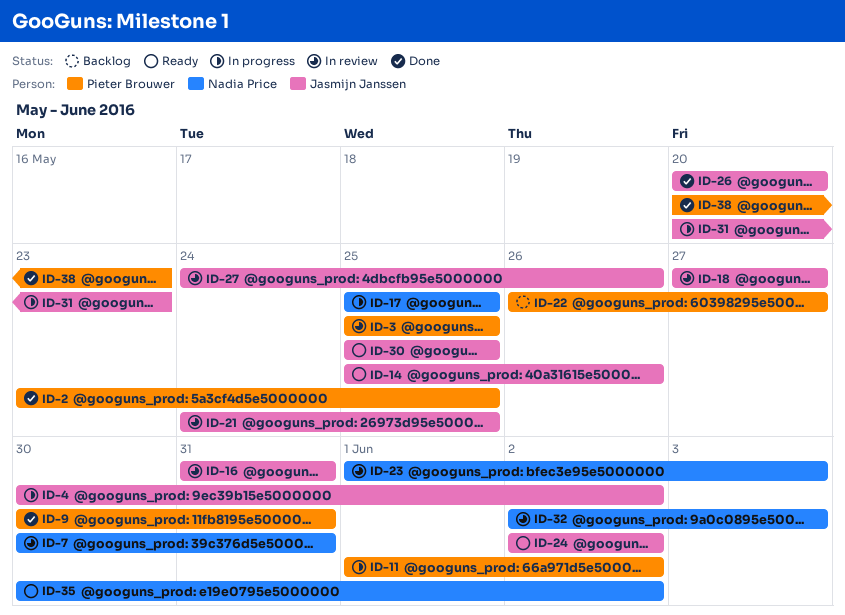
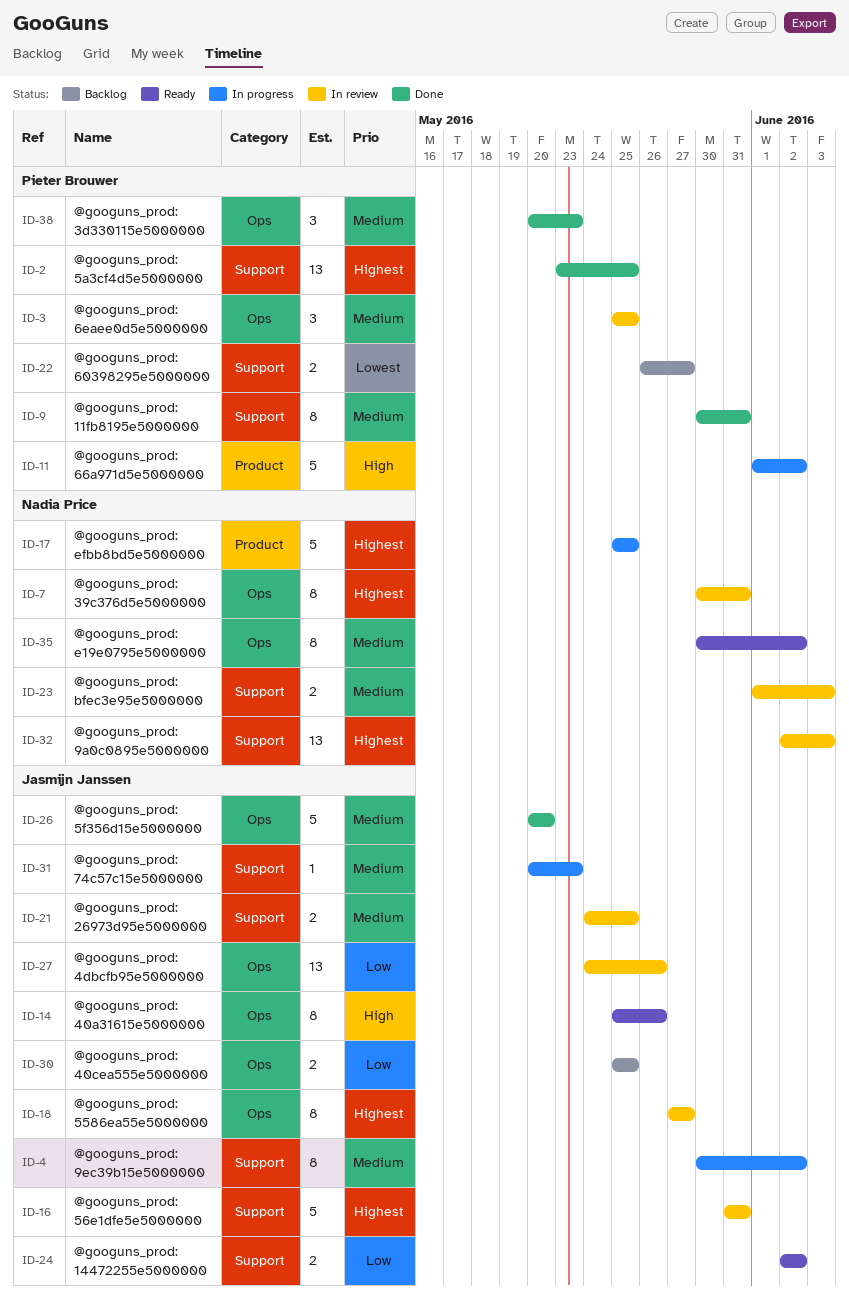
ID-30, status: Ready -> Backlog

